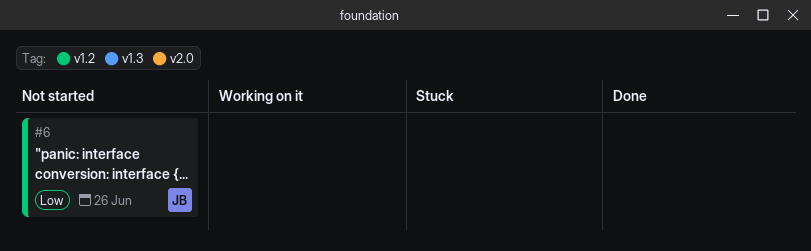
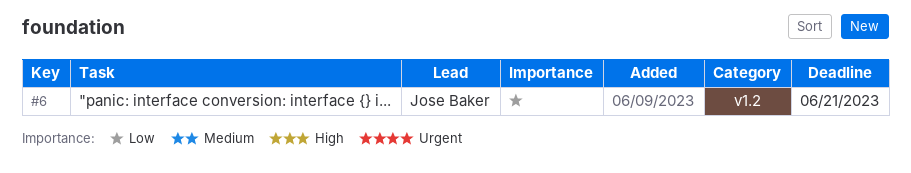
#6, due: Jun 26 -> Jun 21

